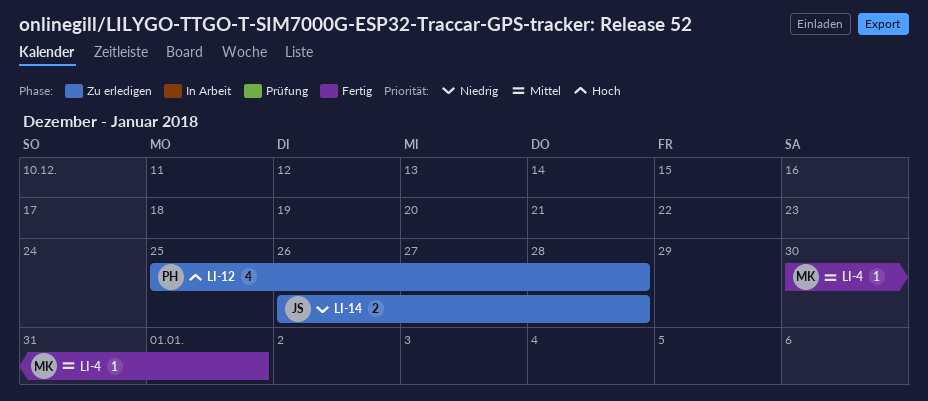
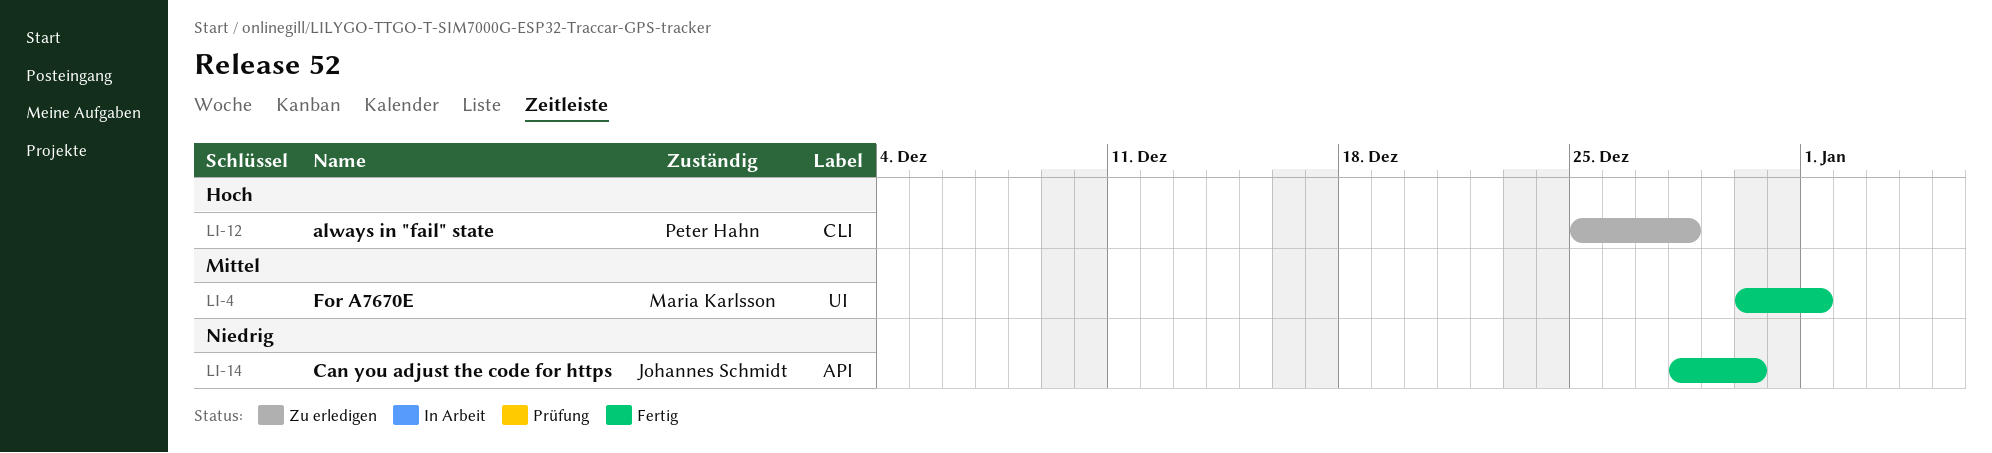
LI-14, status: Zu erledigen -> Fertig
LI-14, start: Dec 26 -> Dec 28
LI-14, due: Dec 28 -> Dec 30

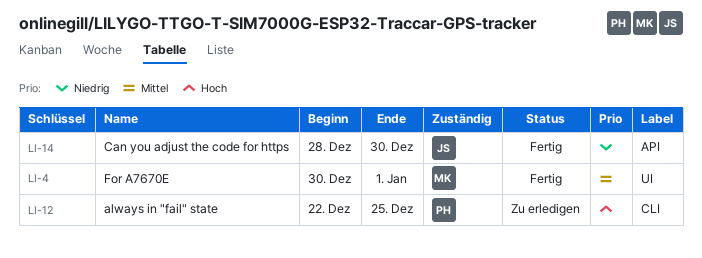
LI-12, start: Dec 25 -> Dec 22
LI-12, due: Dec 28 -> Dec 25

